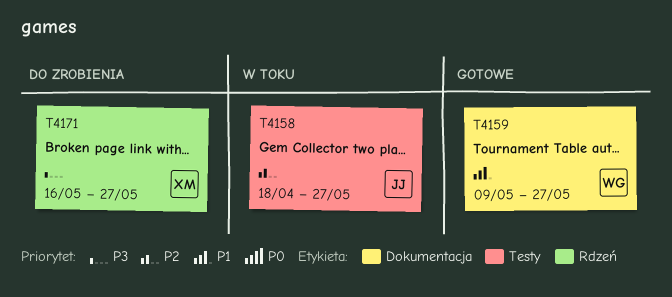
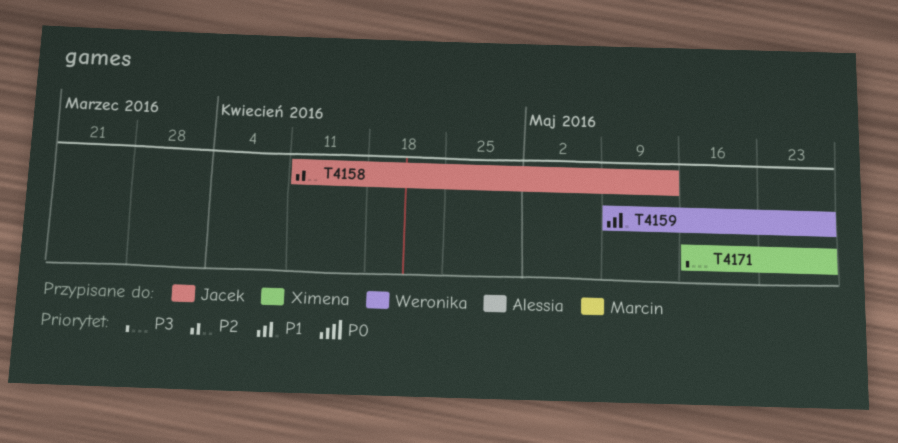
T4158, start: Apr 18 -> Apr 11
T4158, due: May 27 -> May 13

